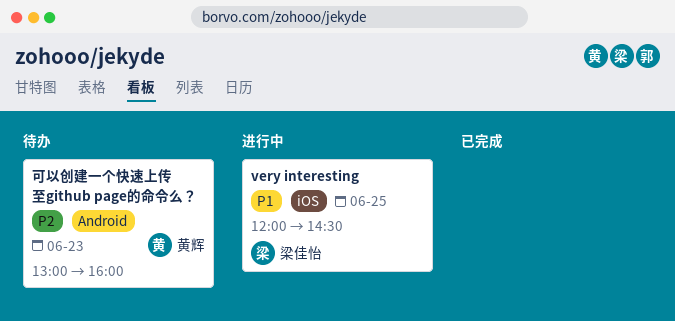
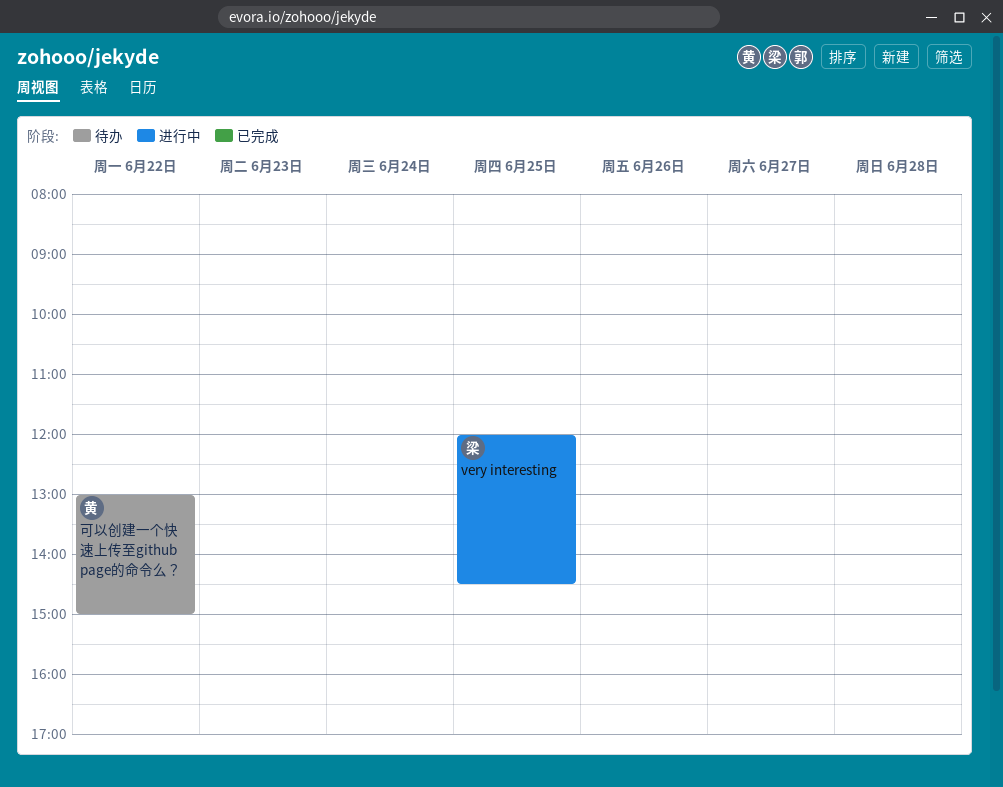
可以创建一个快速上传至github page的命令么？, day: Jun 23 -> Jun 22
可以创建一个快速上传至github page的命令么？, ends: 16:00 -> 15:00

